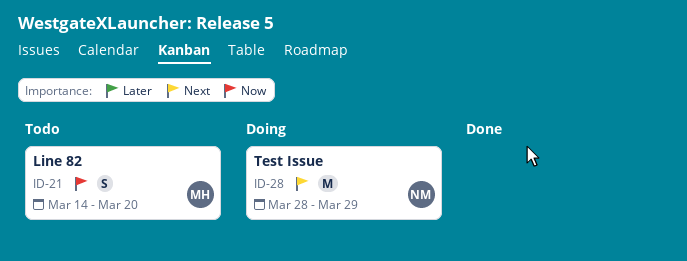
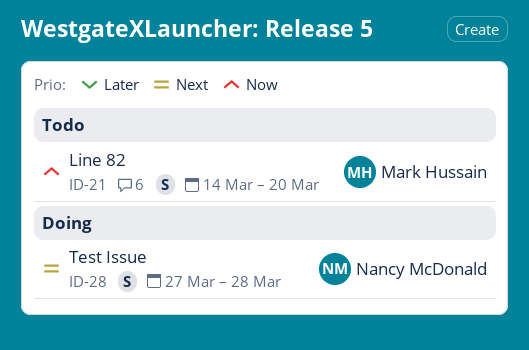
ID-28, estimate: M -> S
ID-28, start: Mar 28 -> Mar 27
ID-28, due: Mar 29 -> Mar 28

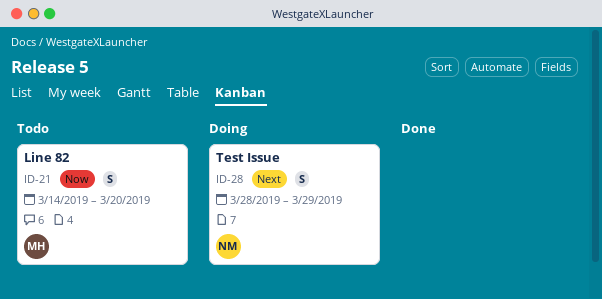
ID-28, start: Mar 27 -> Mar 28
ID-28, due: Mar 28 -> Mar 29

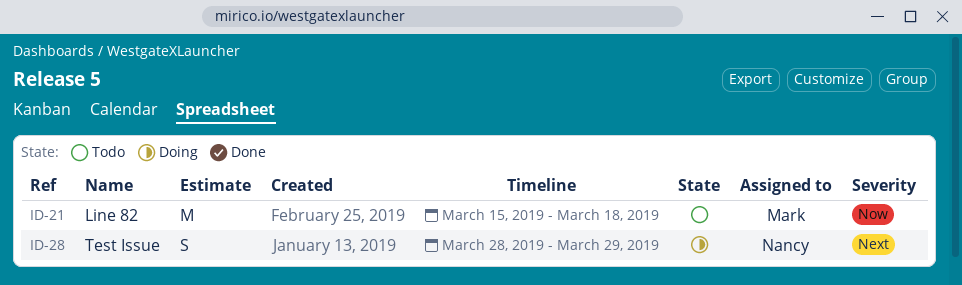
ID-21, estimate: S -> M
ID-21, start: Mar 14 -> Mar 15
ID-21, due: Mar 20 -> Mar 18

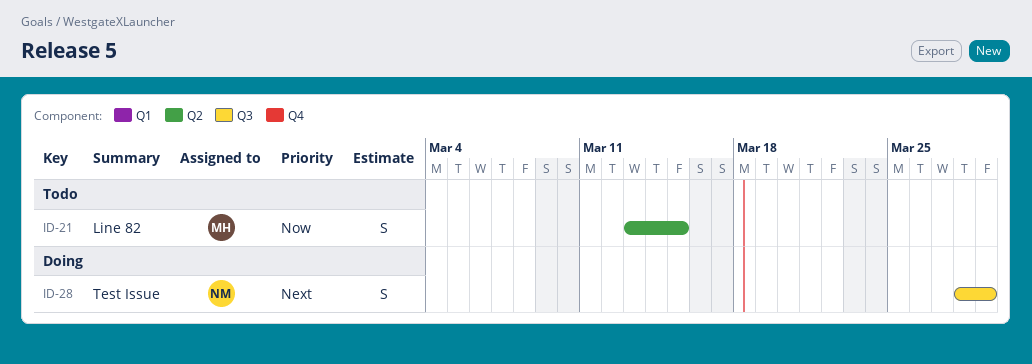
ID-21, estimate: M -> S
ID-21, start: Mar 15 -> Mar 13
ID-21, due: Mar 18 -> Mar 15

